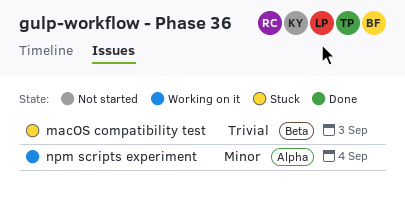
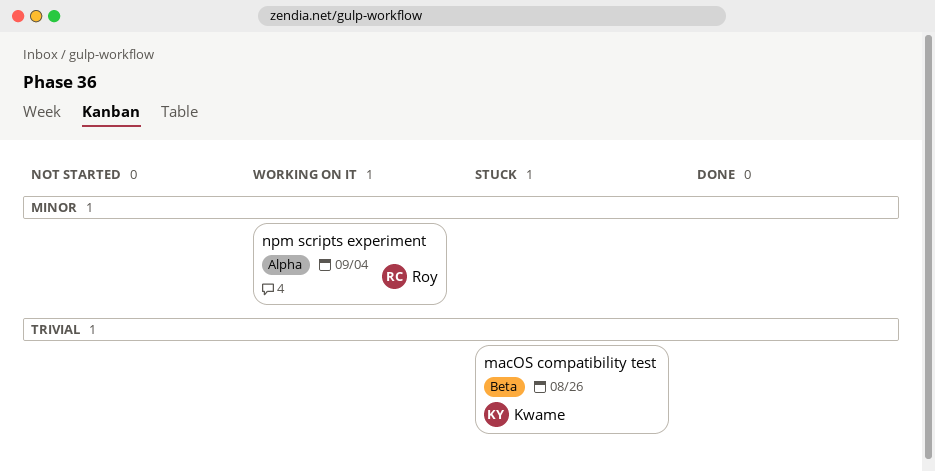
macOS compatibility test, due: Sep 3 -> Aug 26

